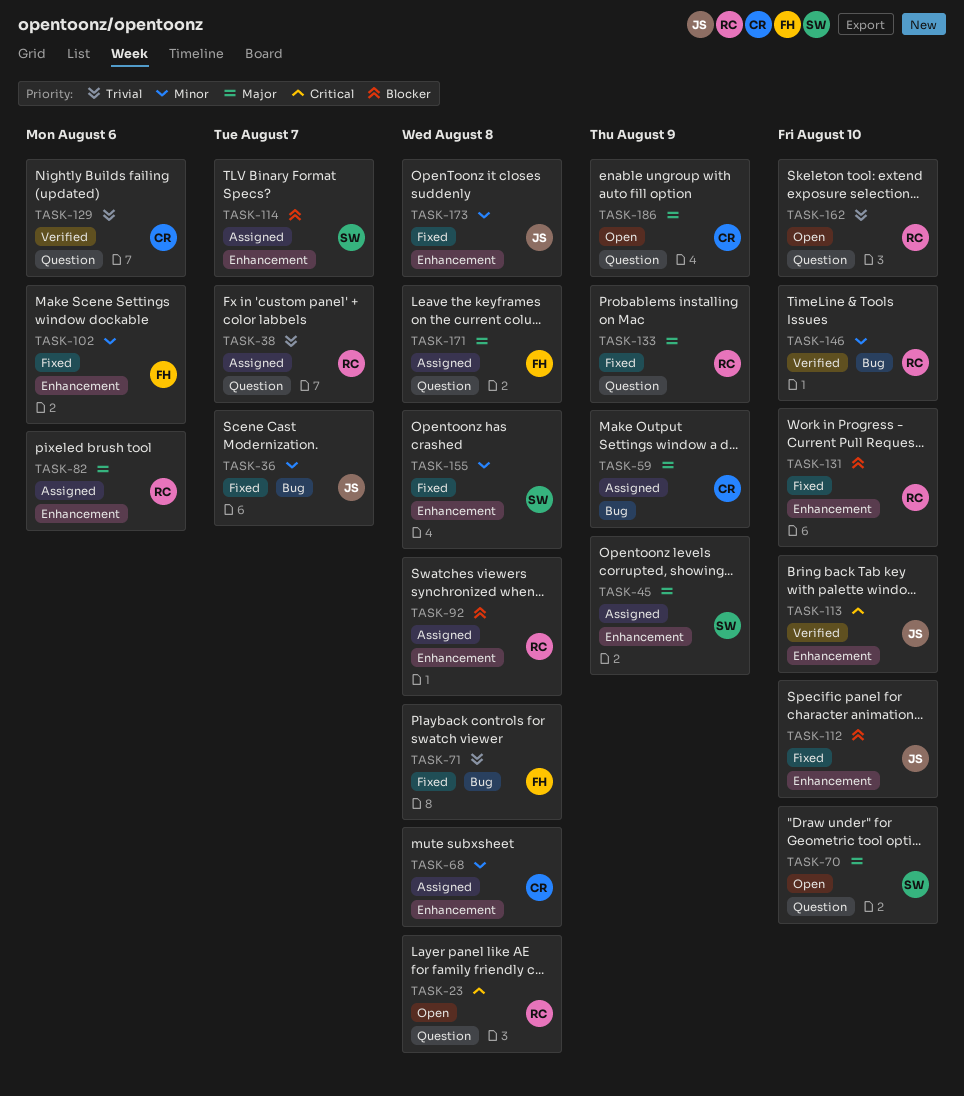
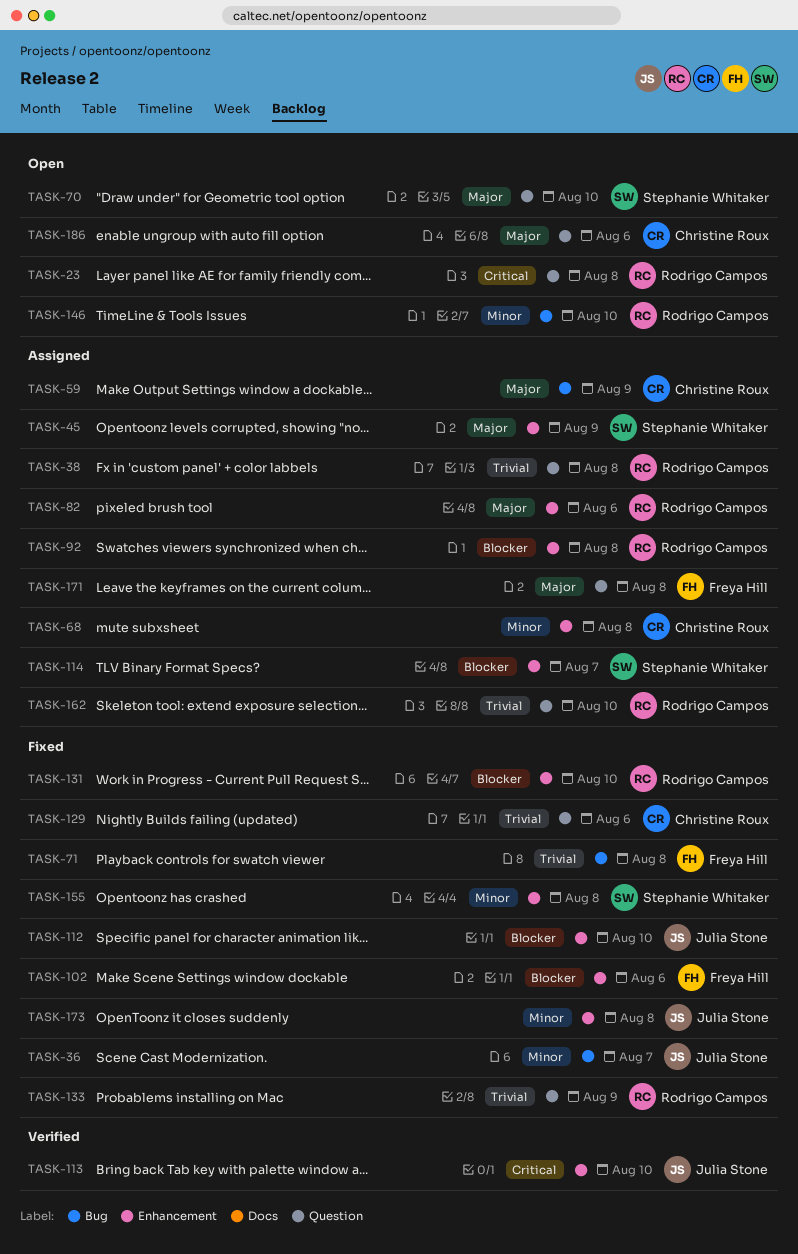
TASK-38, due: Aug 7 -> Aug 8
TASK-102, priority: Minor -> Blocker
TASK-129, status: Verified -> Fixed
TASK-133, priority: Major -> Trivial
TASK-146, status: Verified -> Open
TASK-162, status: Open -> Assigned
TASK-186, due: Aug 9 -> Aug 6

